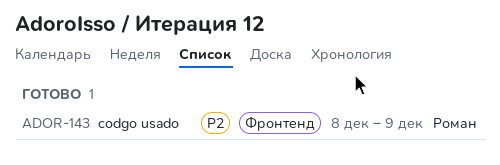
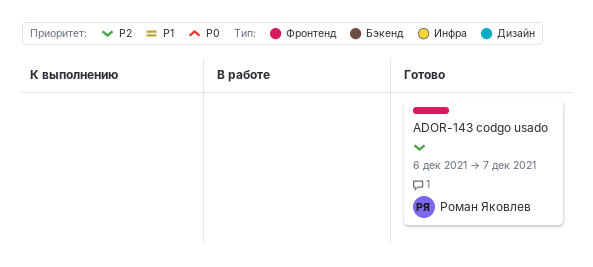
ADOR-143, start: Dec 8 -> Dec 6
ADOR-143, due: Dec 9 -> Dec 7

